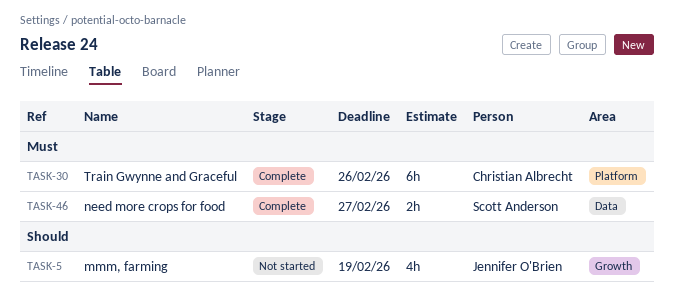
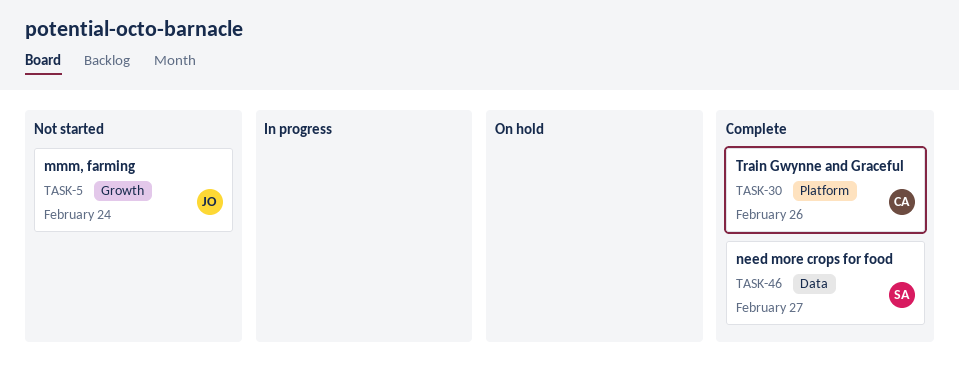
TASK-5, due: Feb 19 -> Feb 24

